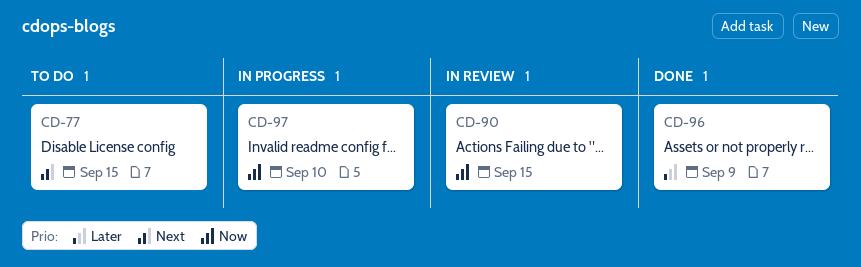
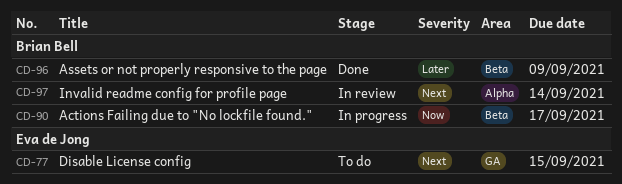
CD-90, status: In review -> In progress
CD-90, due: Sep 15 -> Sep 17
CD-97, status: In progress -> In review
CD-97, priority: Now -> Next
CD-97, due: Sep 10 -> Sep 14

